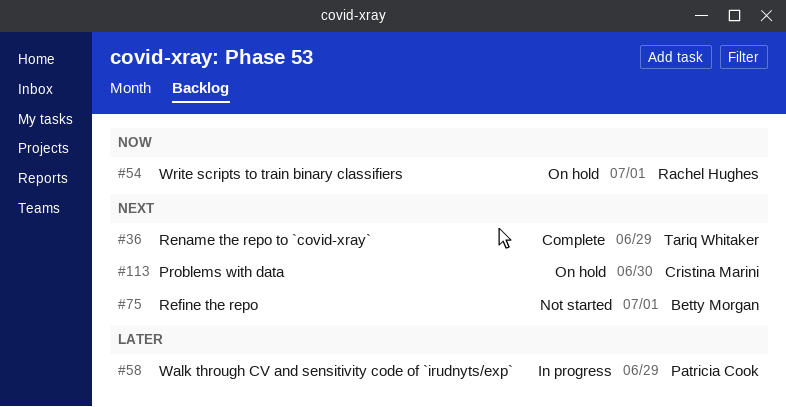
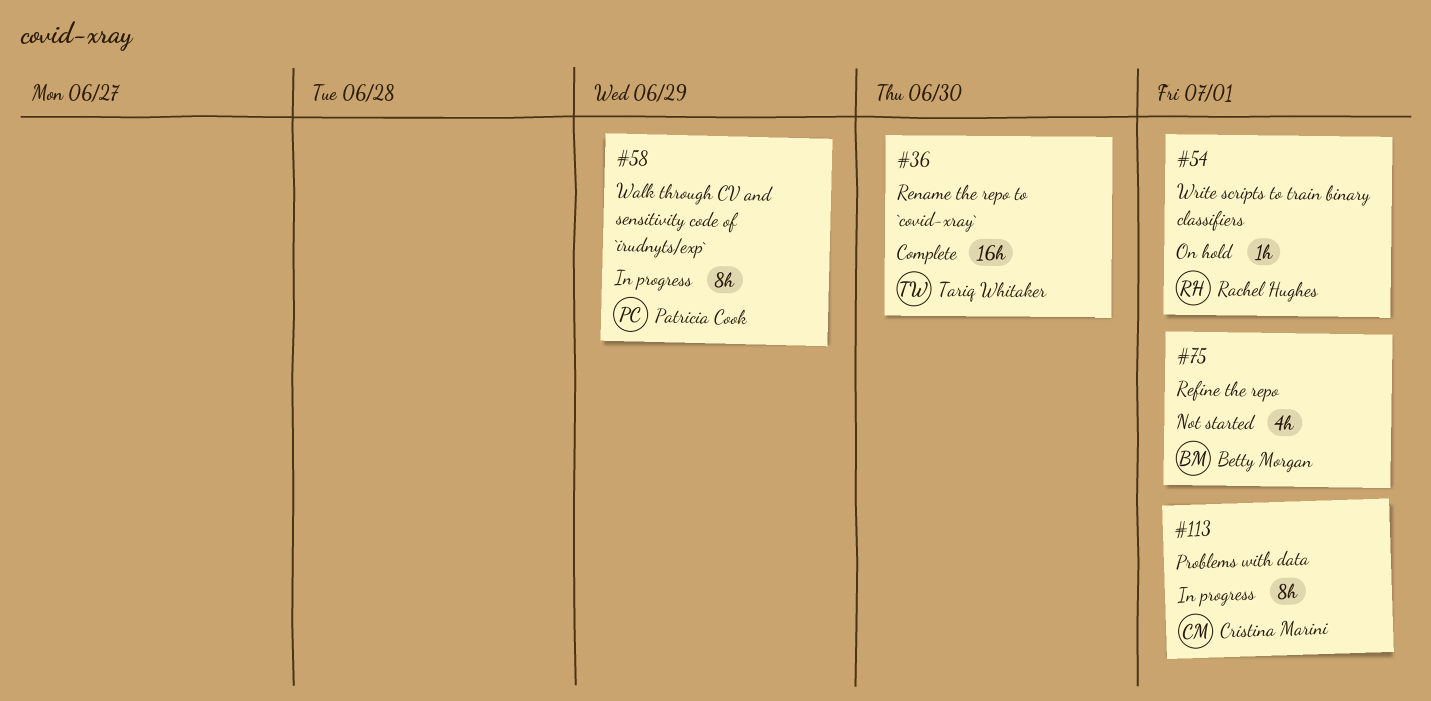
#36, due: Jun 29 -> Jun 30
#113, status: On hold -> In progress
#113, due: Jun 30 -> Jul 1

